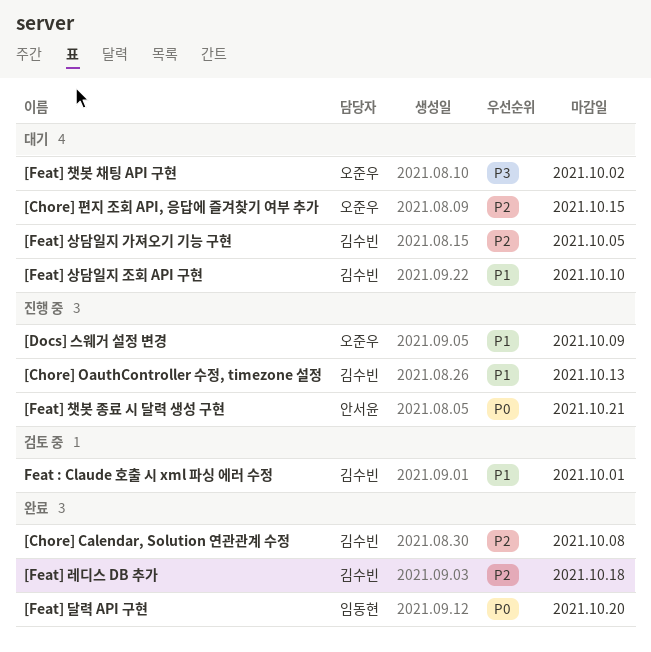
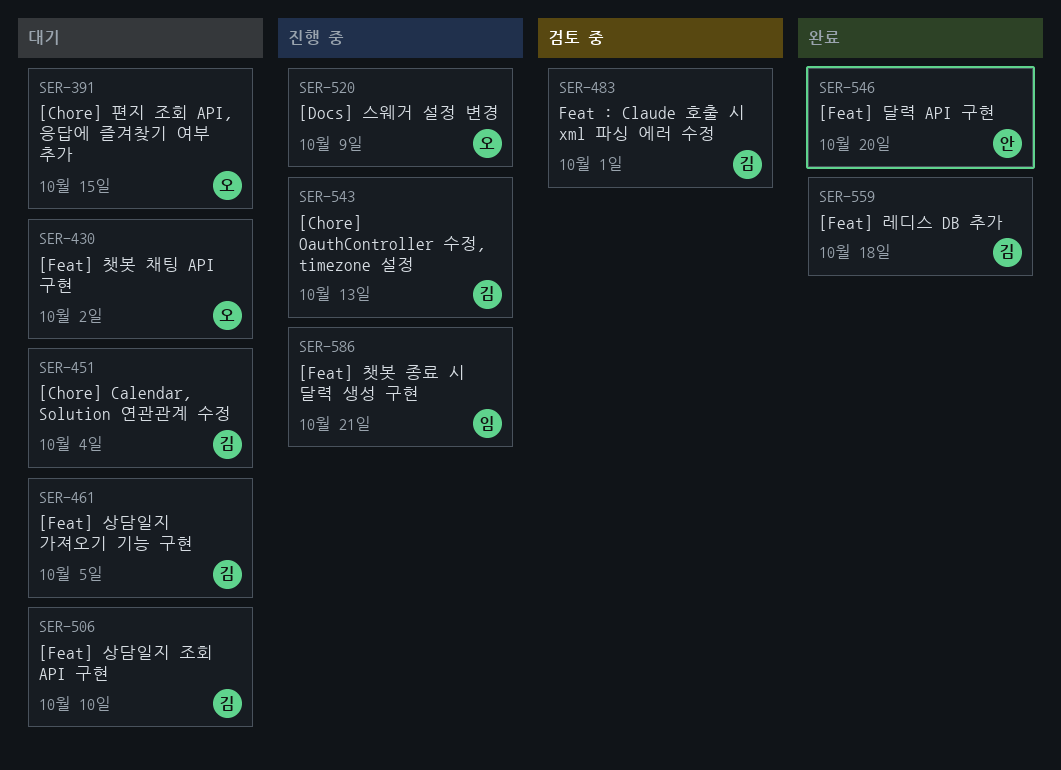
[Chore] Calendar, Solution 연관관계 수정, status: 완료 -> 대기
[Chore] Calendar, Solution 연관관계 수정, due: Oct 8 -> Oct 4
[Feat] 달력 API 구현, owner: 임동현 -> 안서윤
[Feat] 챗봇 종료 시 달력 생성 구현, owner: 안서윤 -> 임동현

